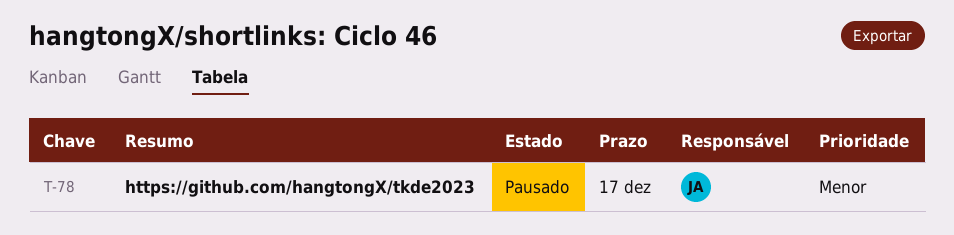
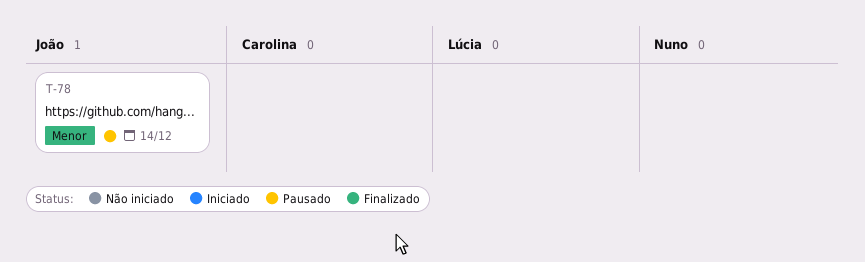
T-78, due: Dec 17 -> Dec 14

